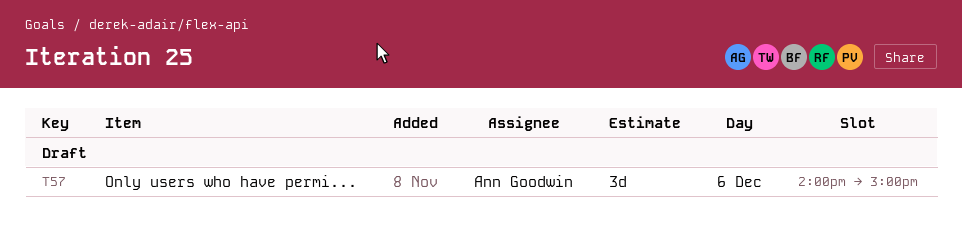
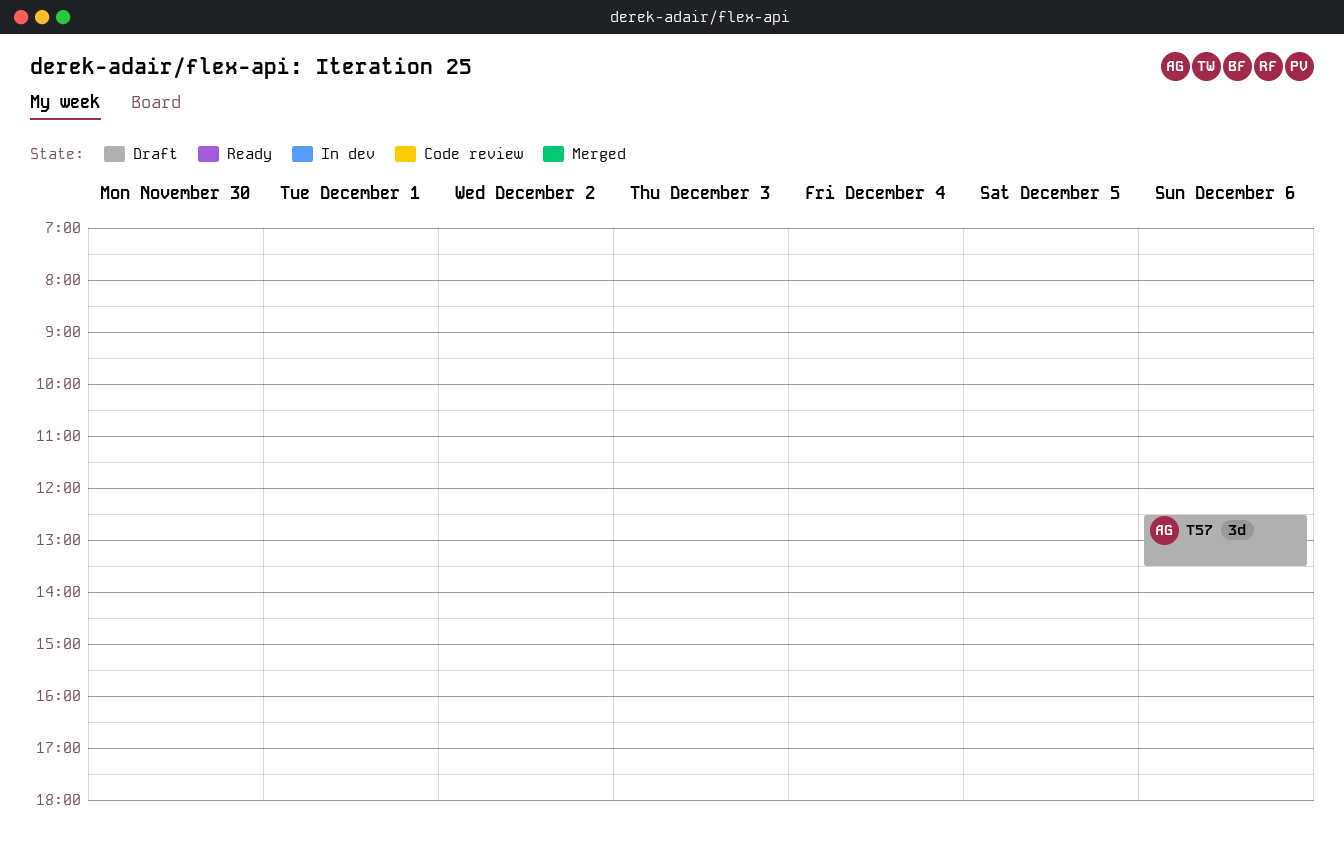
T57, begins: 14:00 -> 12:30
T57, ends: 15:00 -> 13:30

